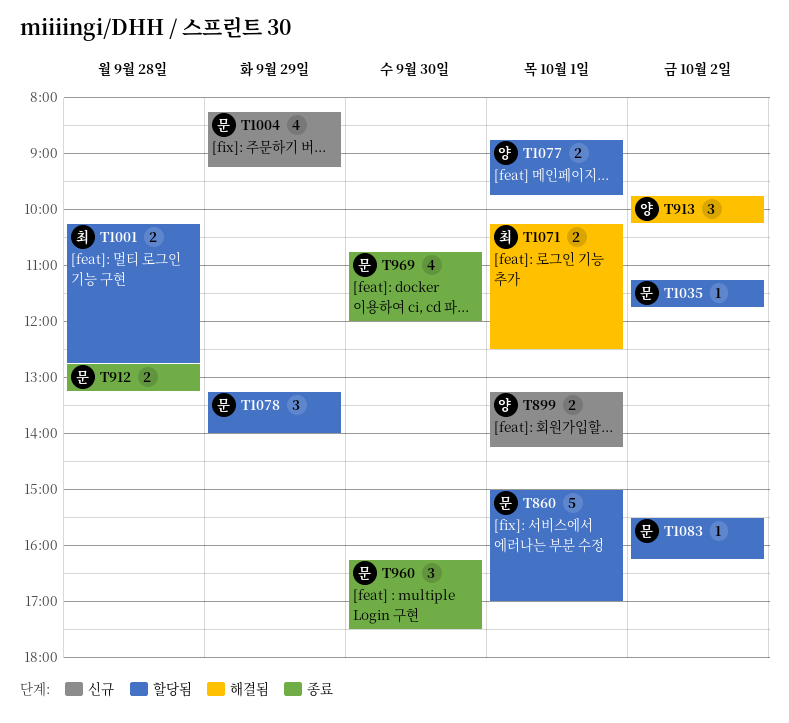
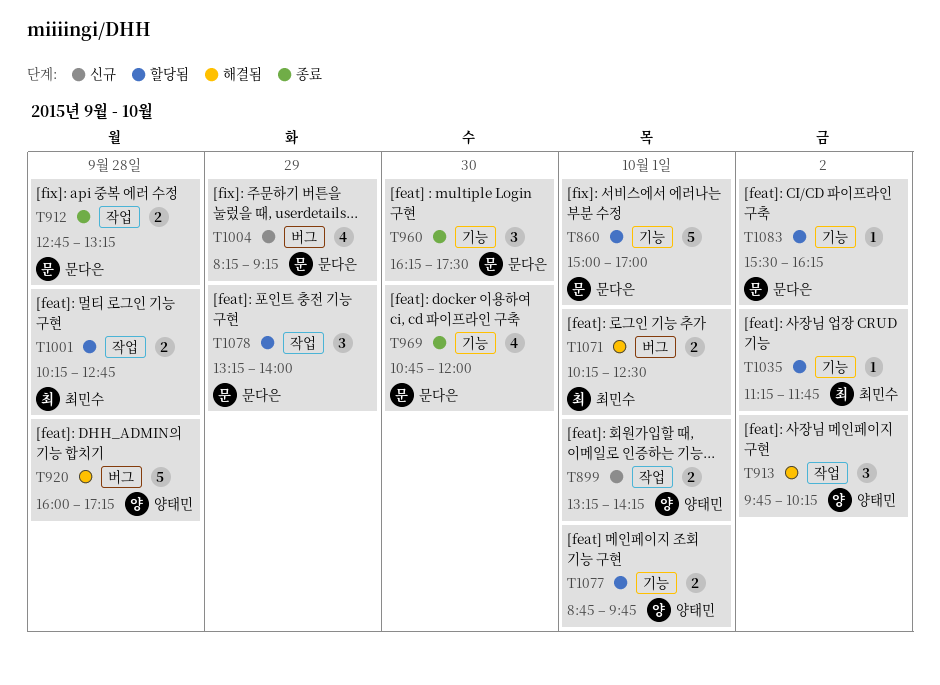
T920: none -> present
T1035, owner: 문다은 -> 최민수

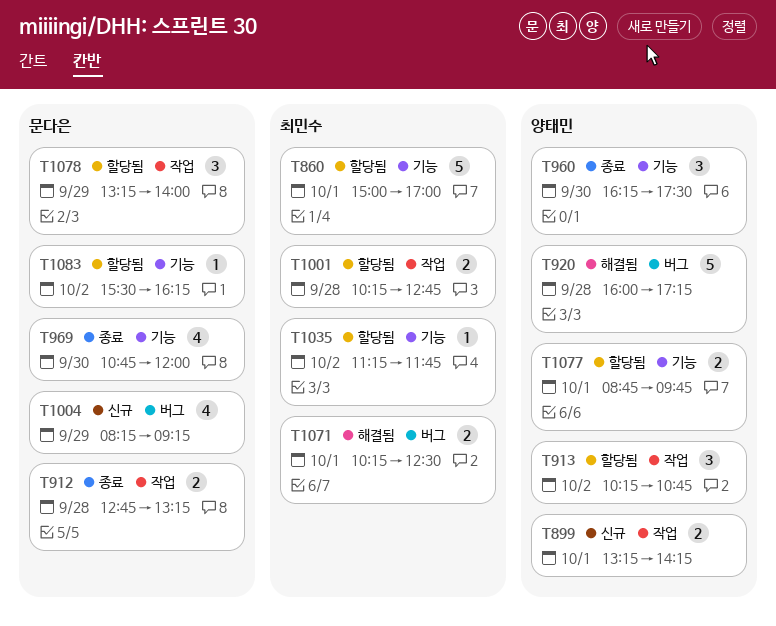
T860, owner: 문다은 -> 최민수
T913, status: 해결됨 -> 할당됨
T913, begins: 09:45 -> 10:15
T913, ends: 10:15 -> 10:45
T960, owner: 문다은 -> 양태민

